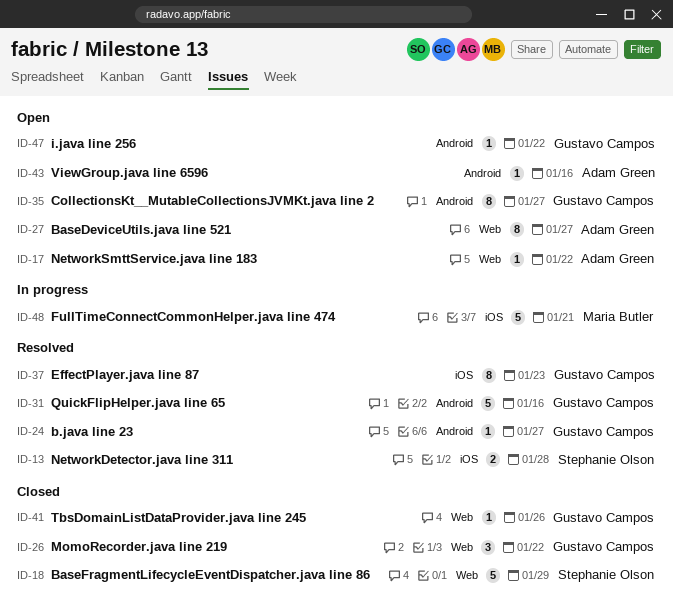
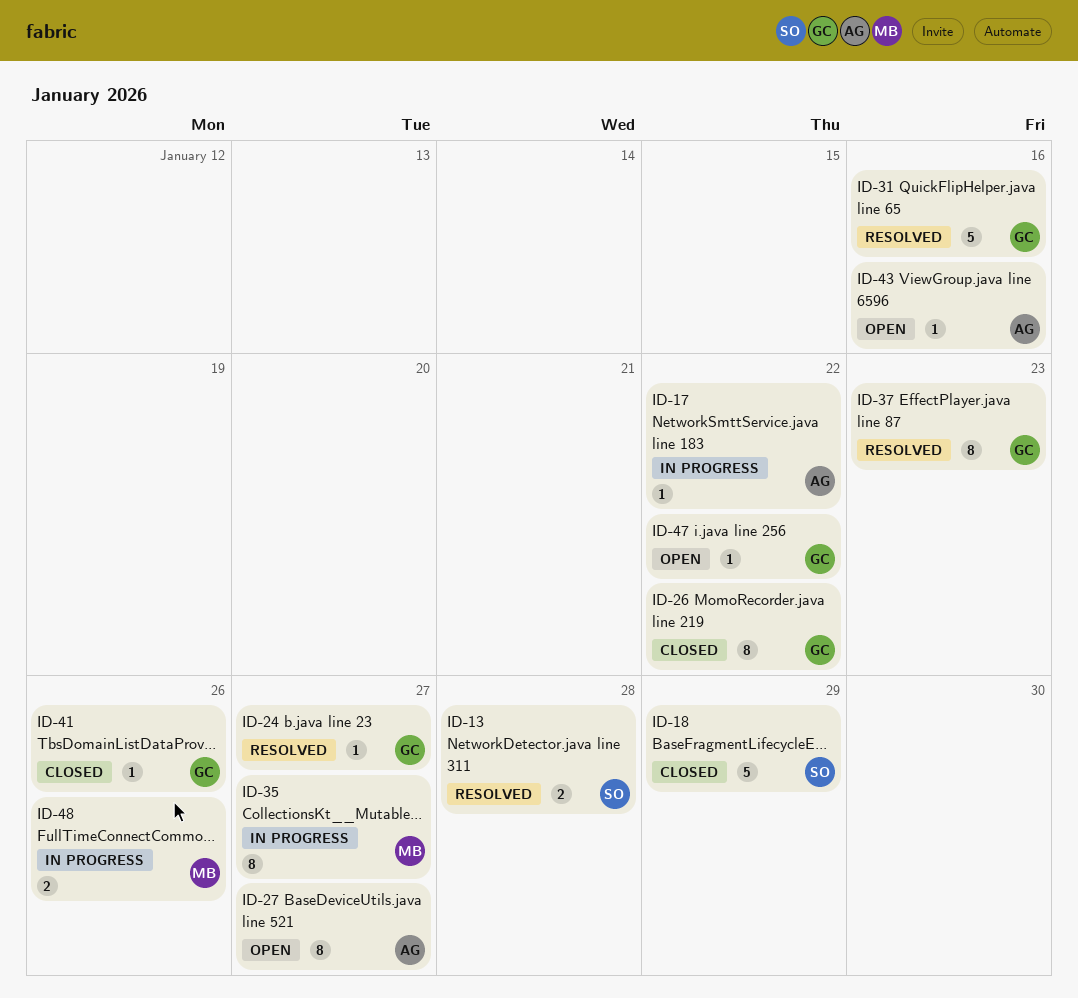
ID-17, status: Open -> In progress
ID-26, estimate: 3 -> 8
ID-35, status: Open -> In progress
ID-35, owner: Gustavo Campos -> Maria Butler
ID-48, estimate: 5 -> 2
ID-48, due: Jan 21 -> Jan 26

